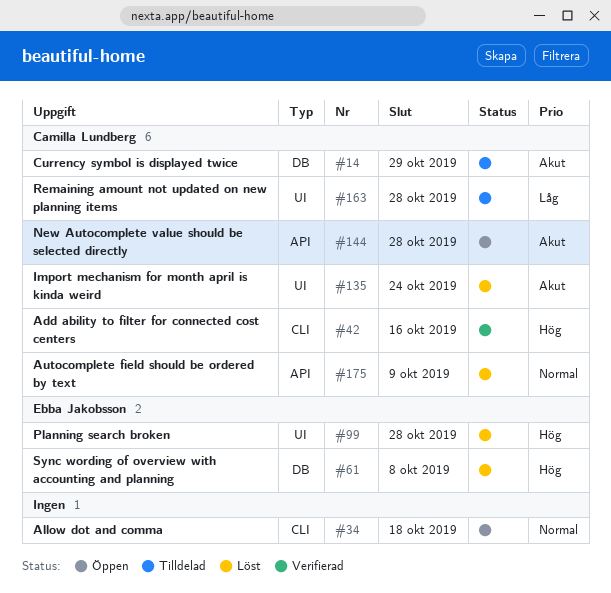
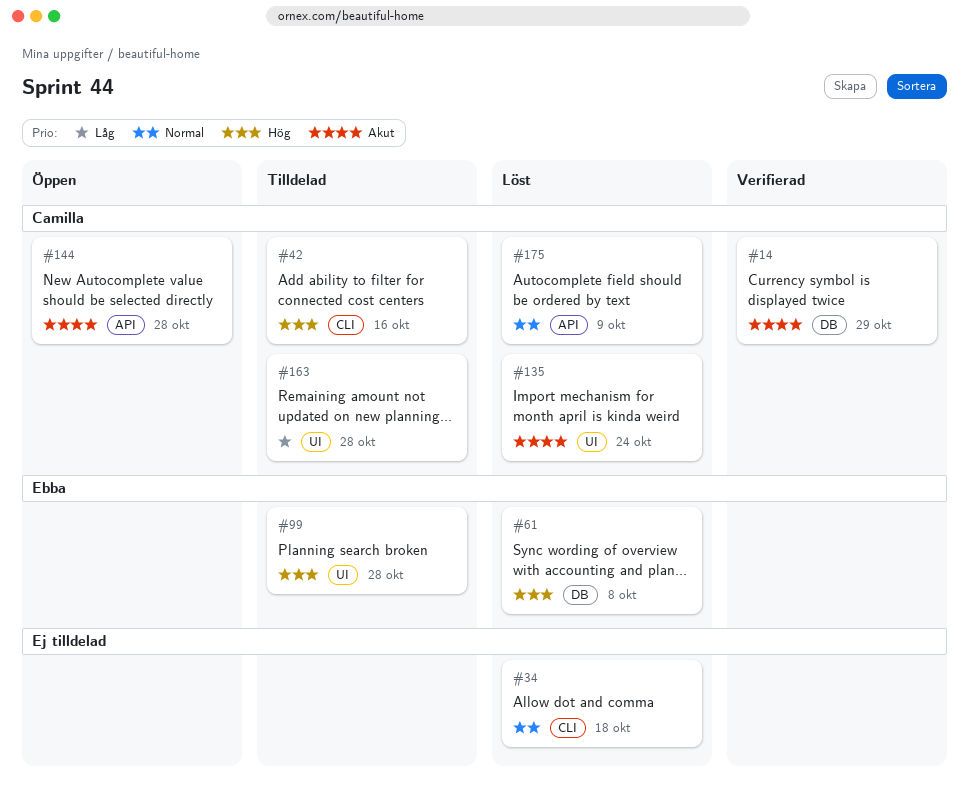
#14, status: Tilldelad -> Verifierad
#34, status: Öppen -> Löst
#42, status: Verifierad -> Tilldelad
#99, status: Löst -> Tilldelad

